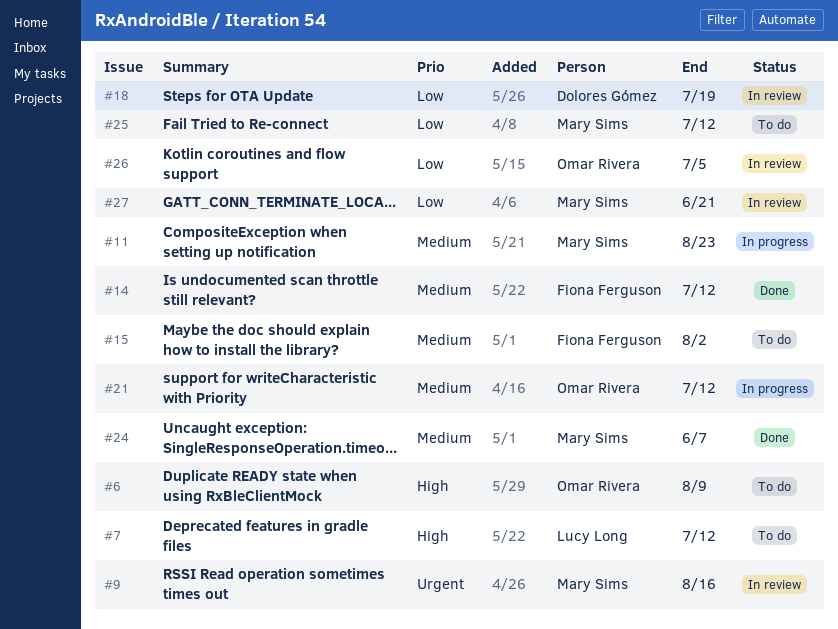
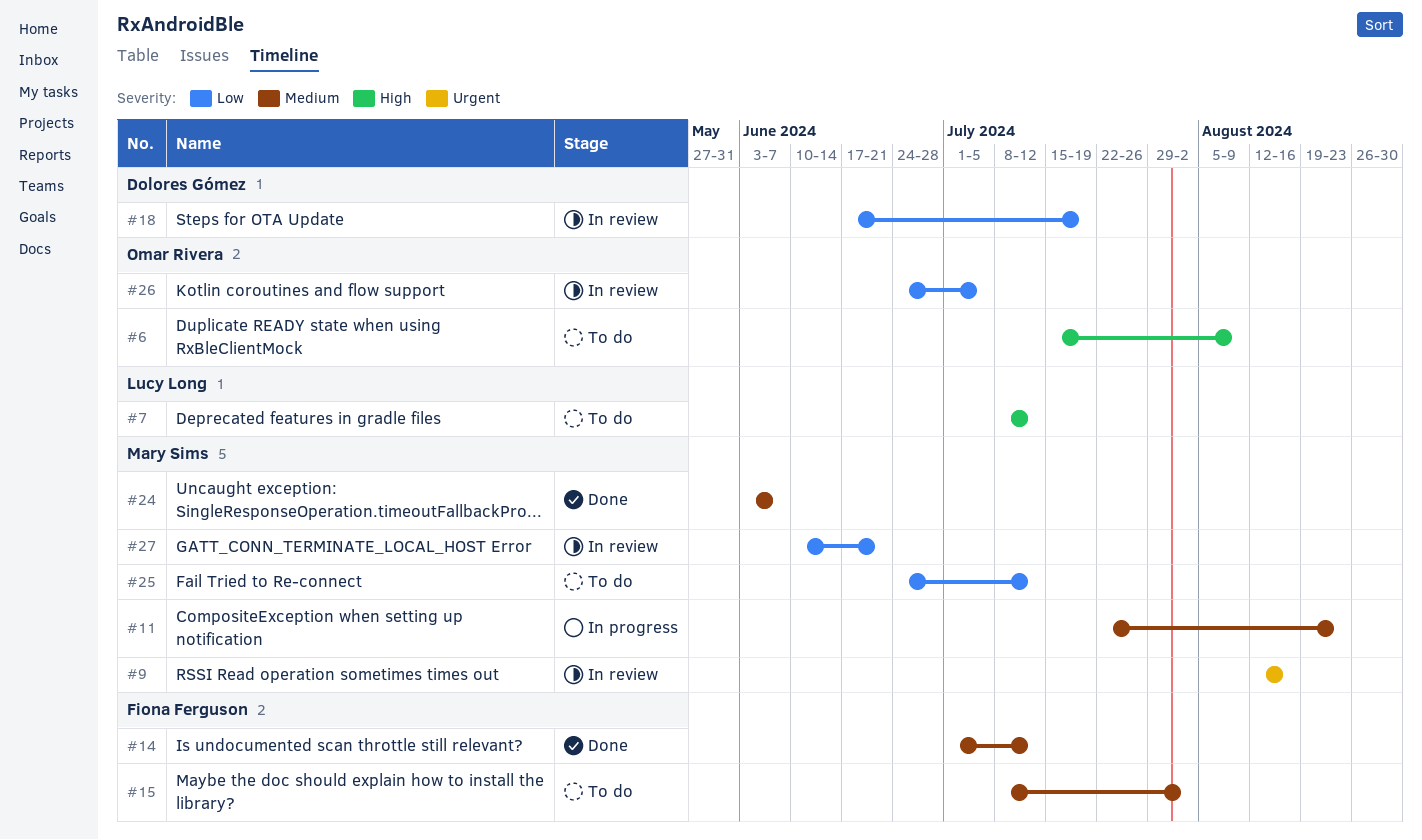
#21: present -> none

